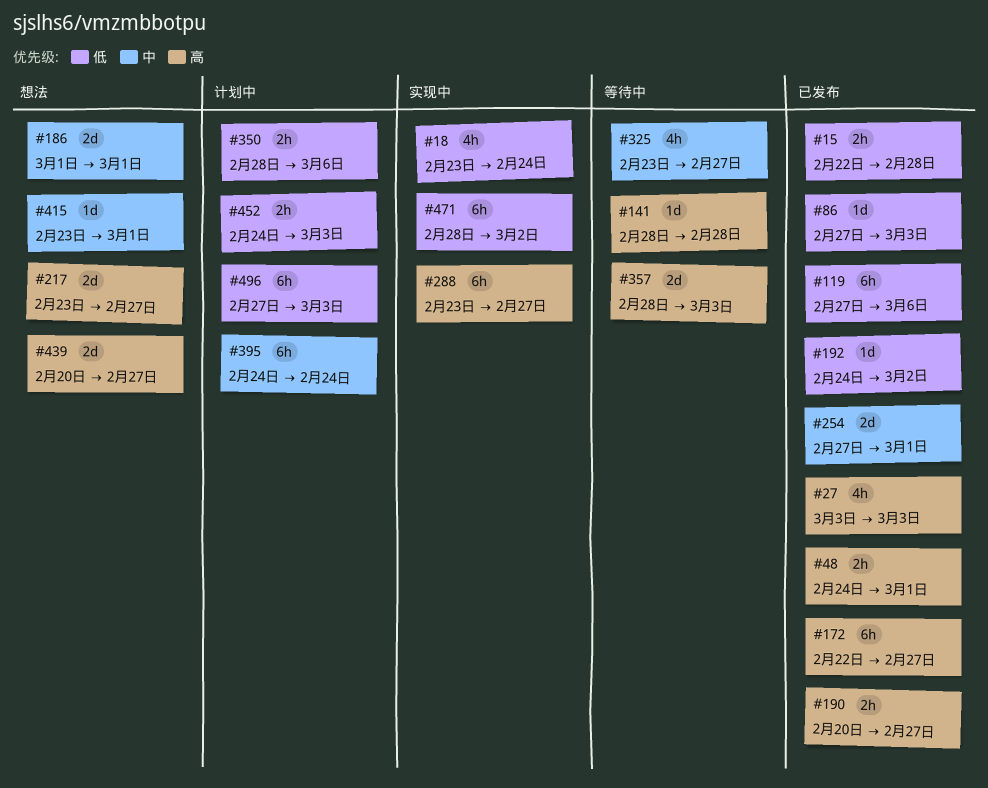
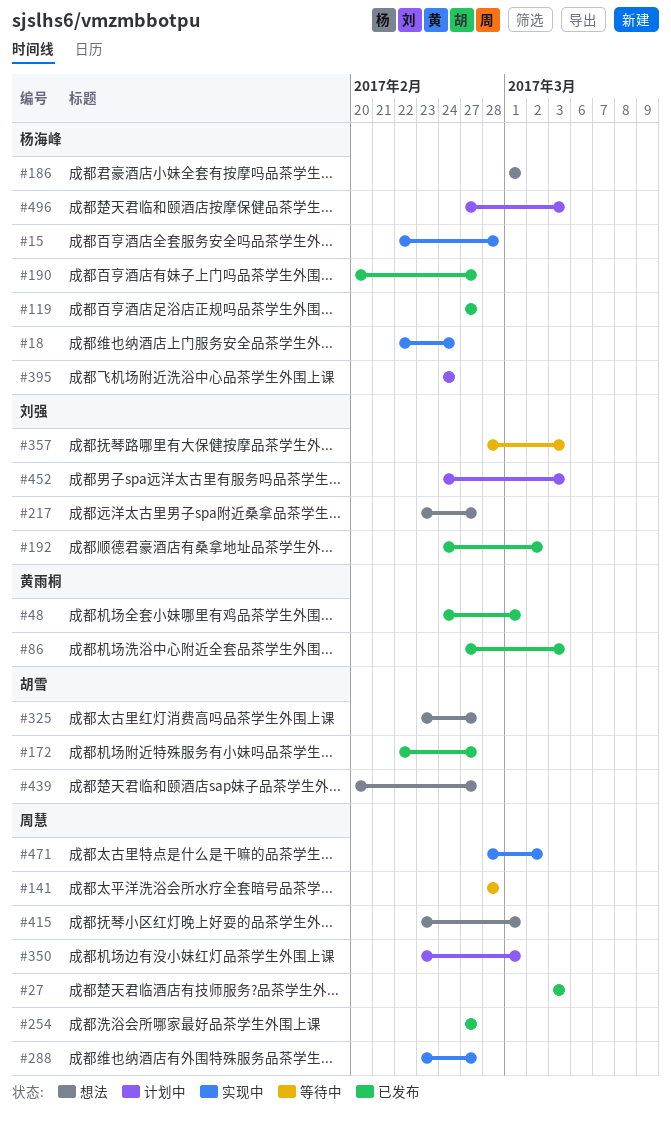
#15, status: 已发布 -> 实现中
#18, start: Feb 23 -> Feb 22
#119, due: Mar 6 -> Feb 27
#254, due: Mar 1 -> Feb 27
#325, status: 等待中 -> 想法
#350, start: Feb 28 -> Feb 23
#350, due: Mar 6 -> Mar 1

